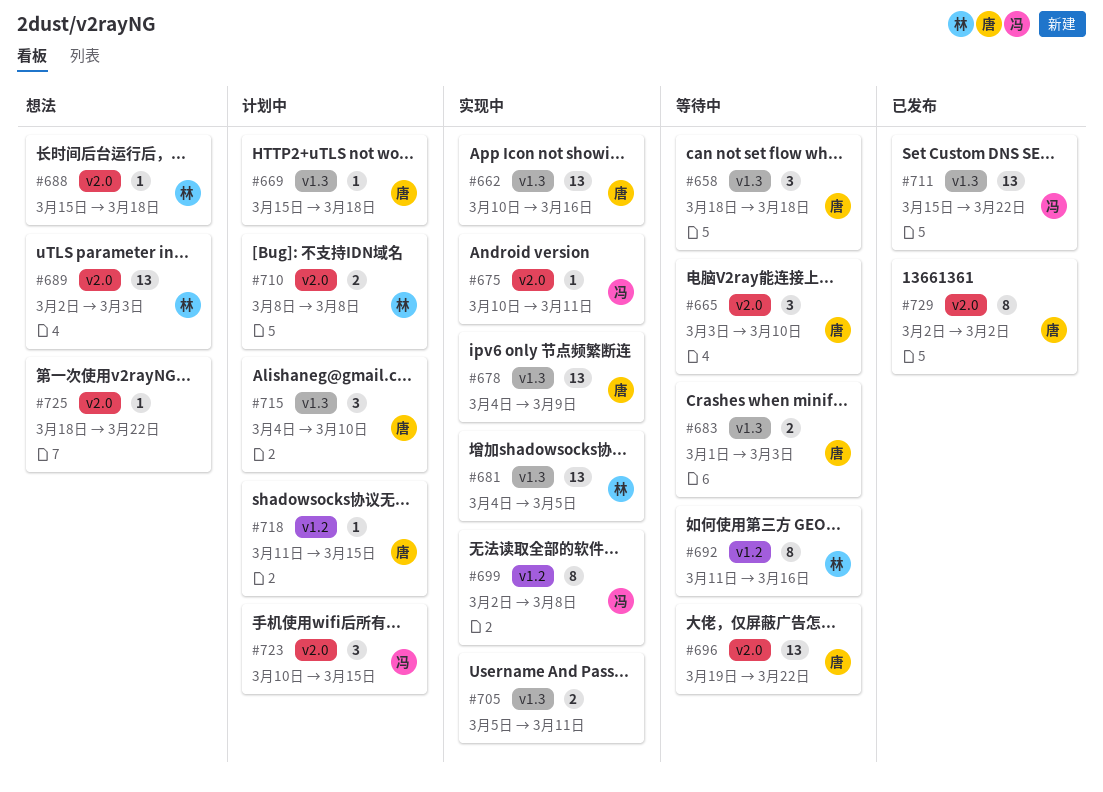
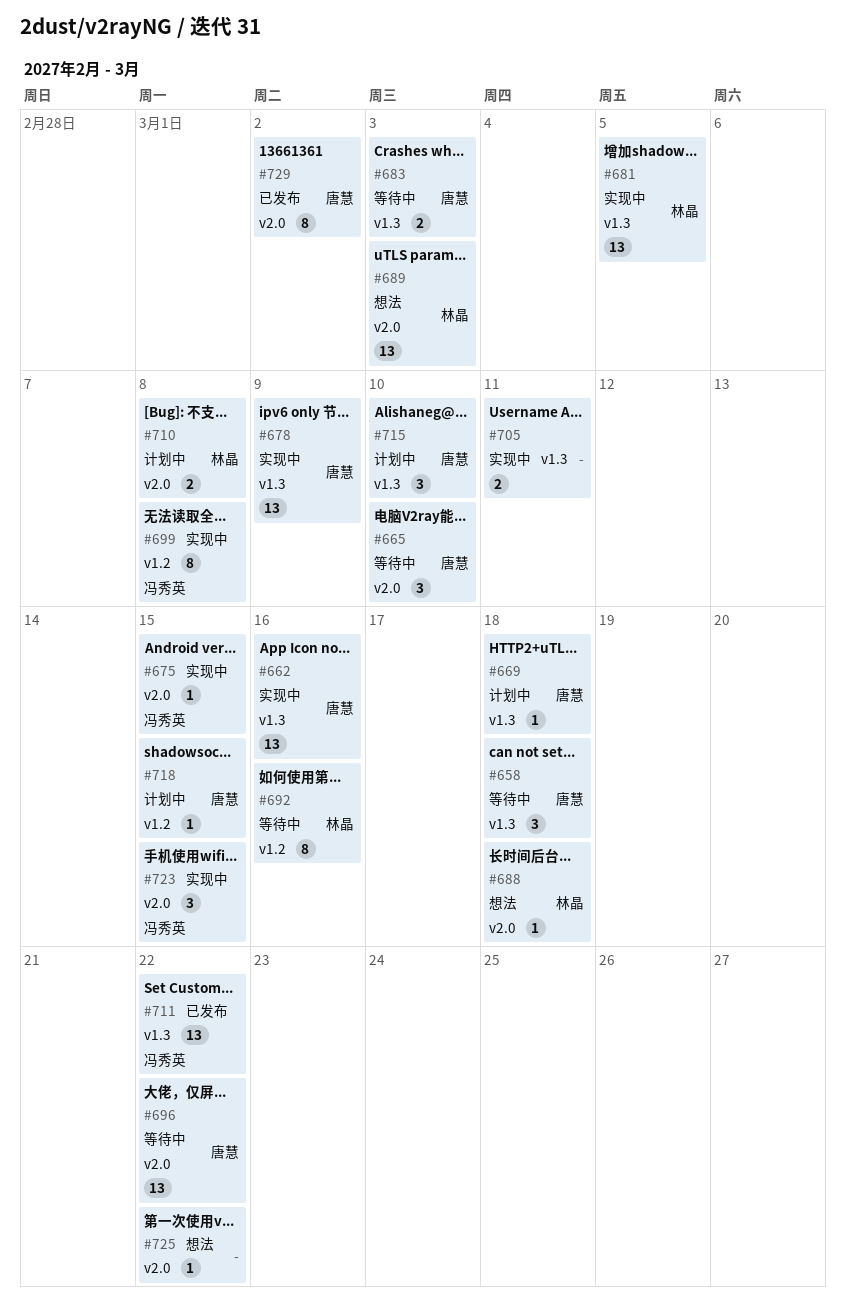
#675, due: Mar 11 -> Mar 15
#723, status: 计划中 -> 实现中

